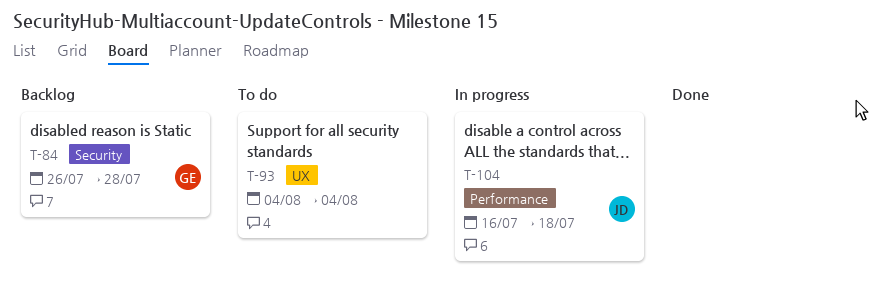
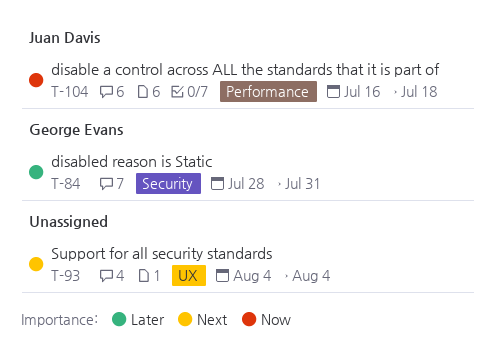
T-84, start: Jul 26 -> Jul 28
T-84, due: Jul 28 -> Jul 31

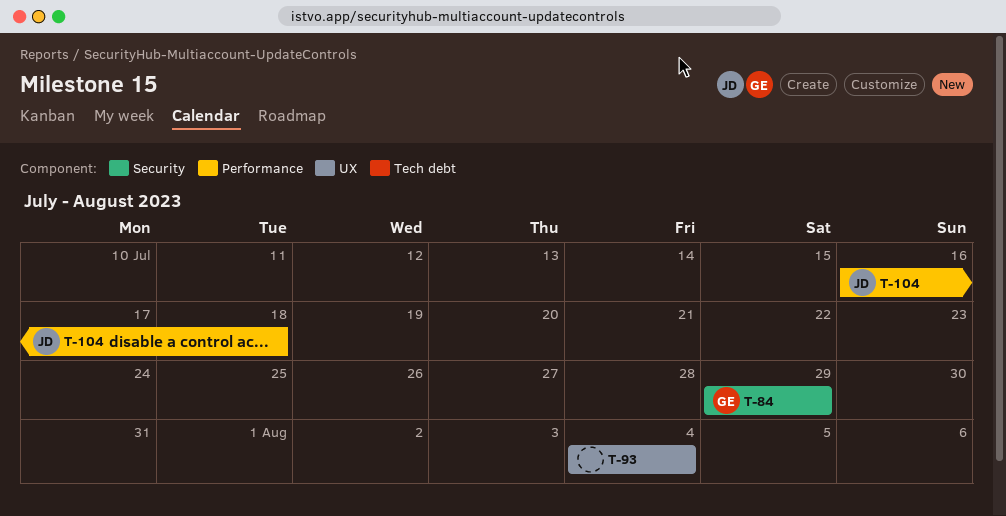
T-84, start: Jul 28 -> Jul 29
T-84, due: Jul 31 -> Jul 29

